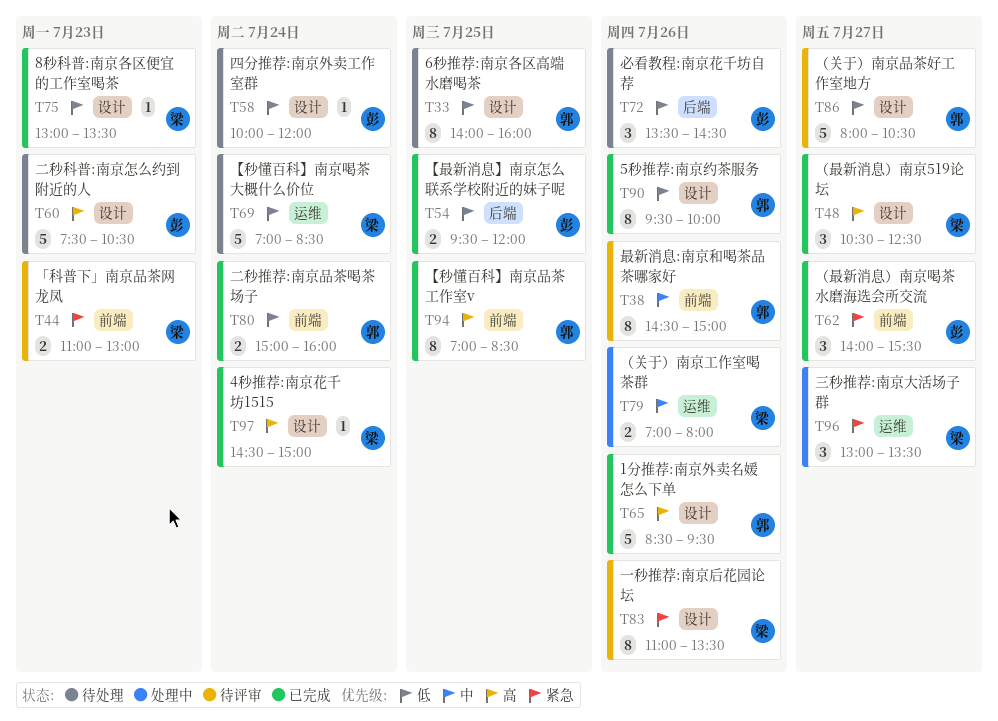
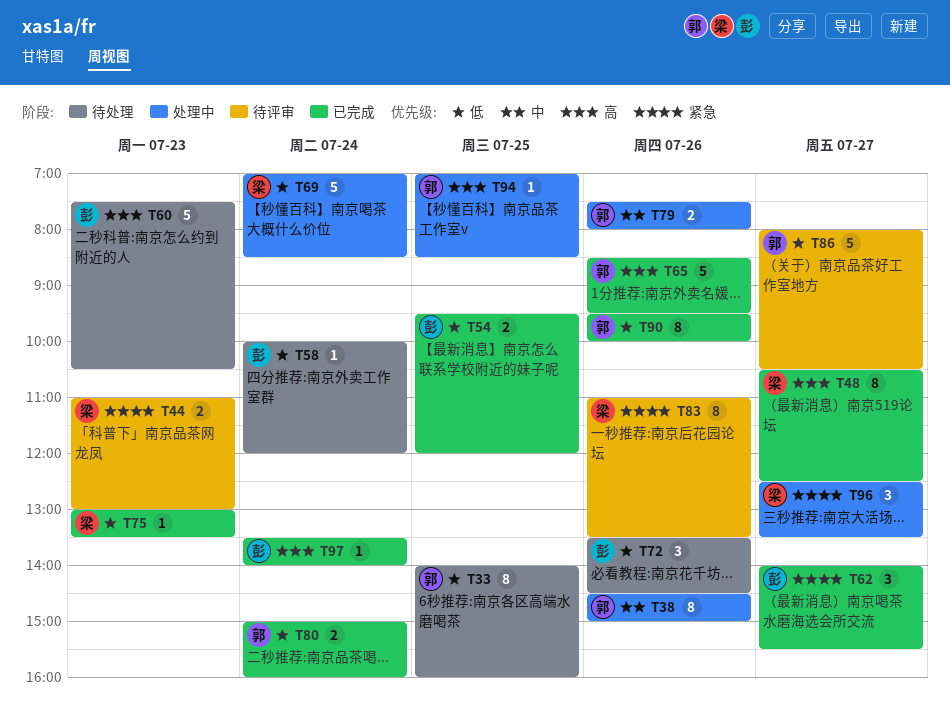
T38, status: 待评审 -> 处理中
T48, estimate: 3 -> 8
T69, status: 待处理 -> 处理中
T79, owner: 梁 -> 郭
T79, begins: 07:00 -> 07:30
T94, status: 已完成 -> 处理中
T94, estimate: 8 -> 1
T96, begins: 13:00 -> 12:30
T97, owner: 梁 -> 彭
T97, begins: 14:30 -> 13:30
T97, ends: 15:00 -> 14:00

